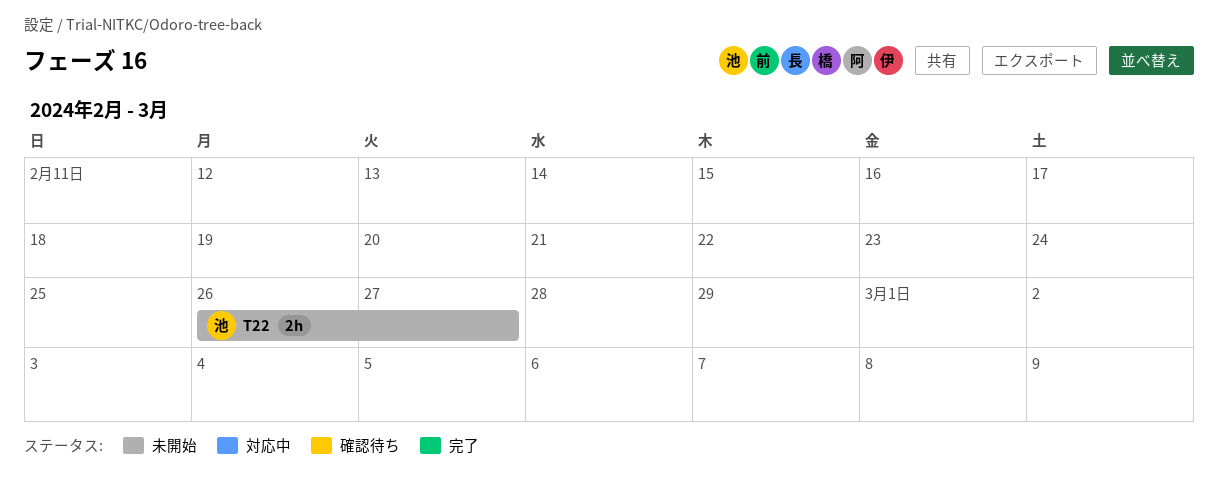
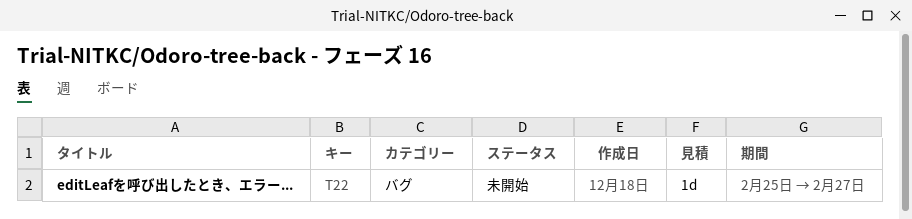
T22, estimate: 2h -> 1d
T22, start: Feb 26 -> Feb 25

